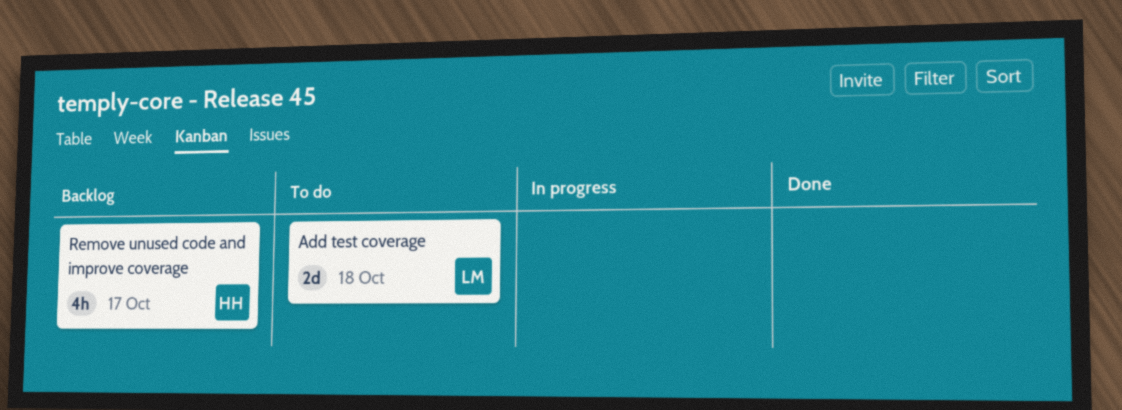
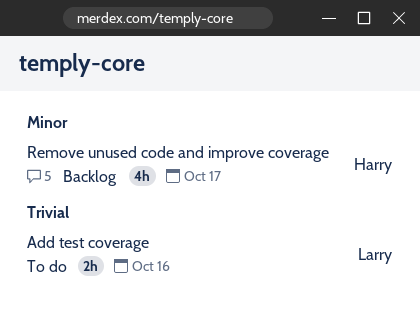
Add test coverage, estimate: 2d -> 2h
Add test coverage, due: Oct 18 -> Oct 16

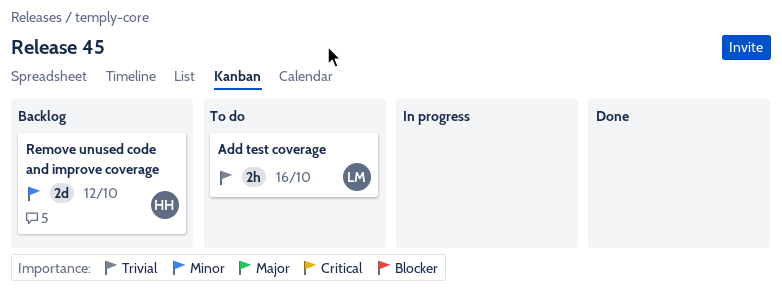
Remove unused code and improve coverage, estimate: 4h -> 2d
Remove unused code and improve coverage, due: Oct 17 -> Oct 12

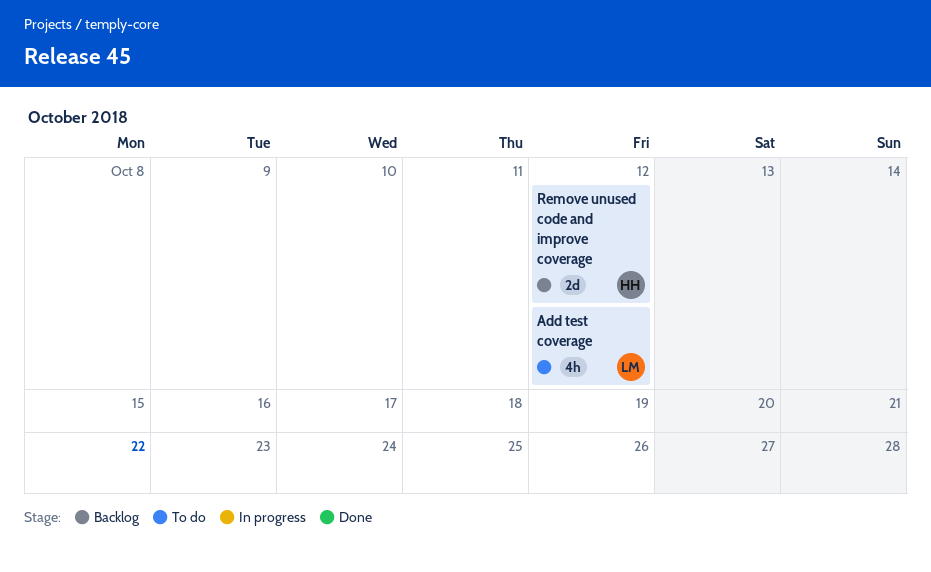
Add test coverage, estimate: 2h -> 4h
Add test coverage, due: Oct 16 -> Oct 12

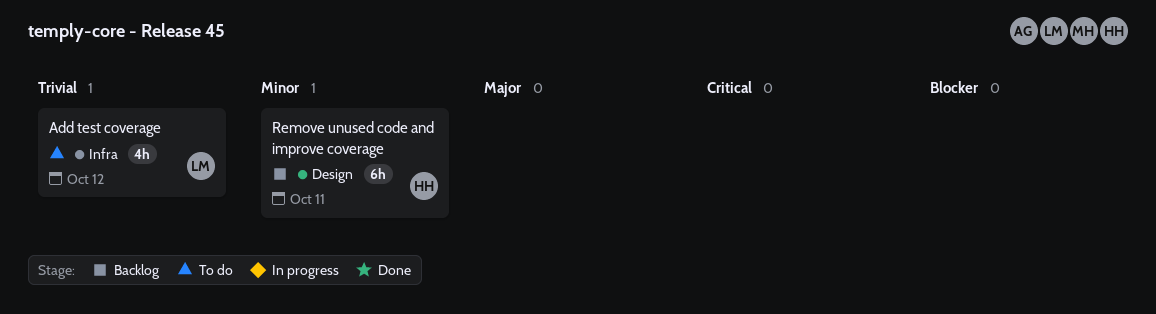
Remove unused code and improve coverage, estimate: 2d -> 6h
Remove unused code and improve coverage, due: Oct 12 -> Oct 11

